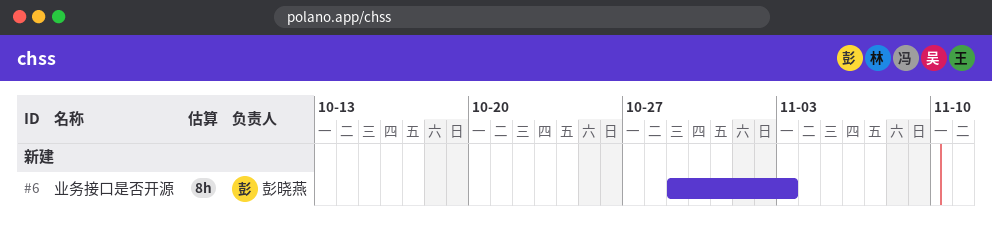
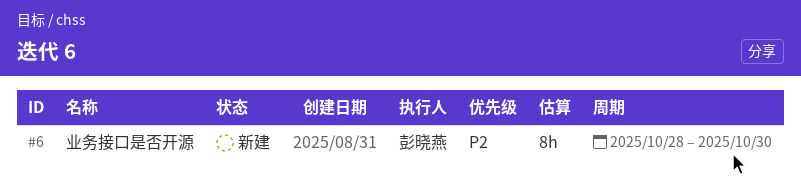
#6, start: Oct 29 -> Oct 28
#6, due: Nov 3 -> Oct 30

